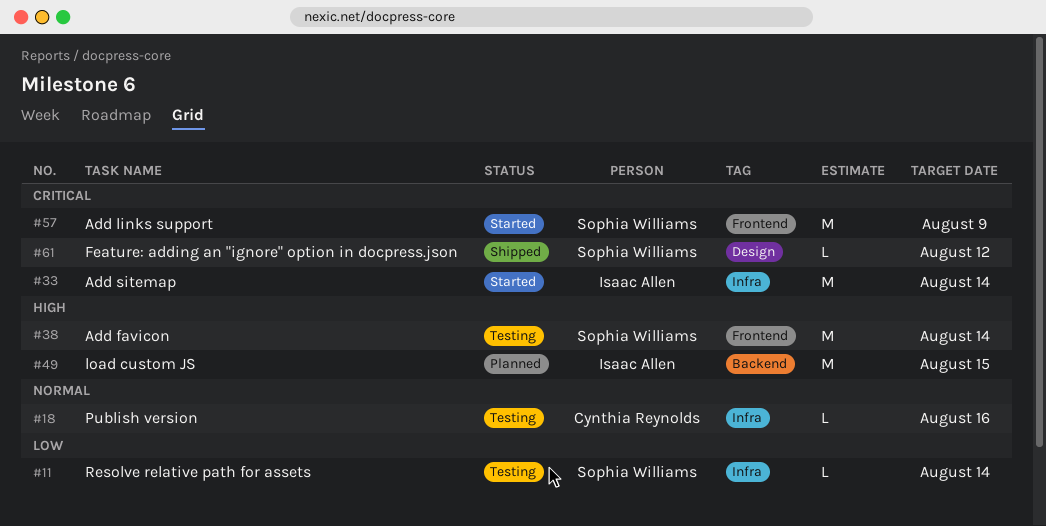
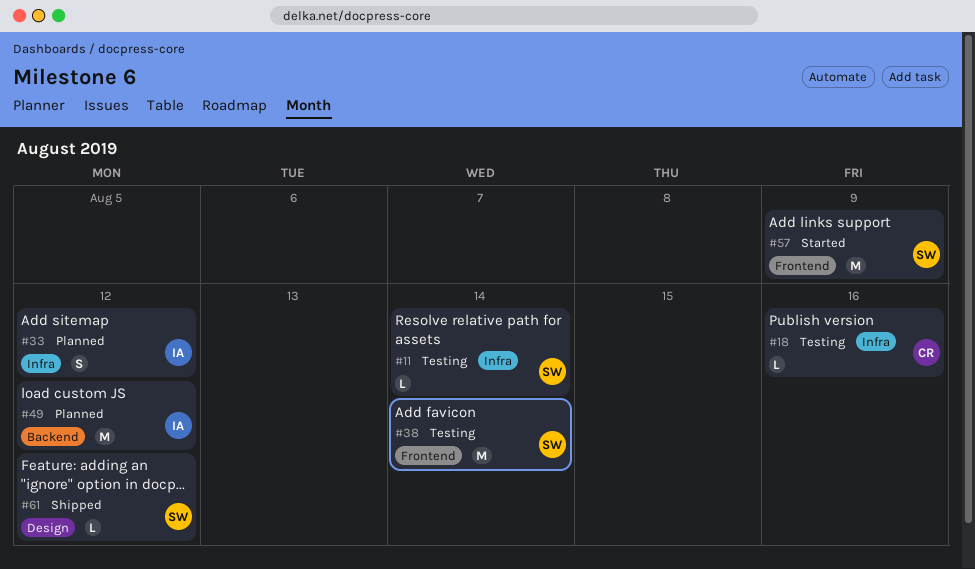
#33, status: Started -> Planned
#33, estimate: M -> S
#33, due: Aug 14 -> Aug 12
#49, due: Aug 15 -> Aug 12

